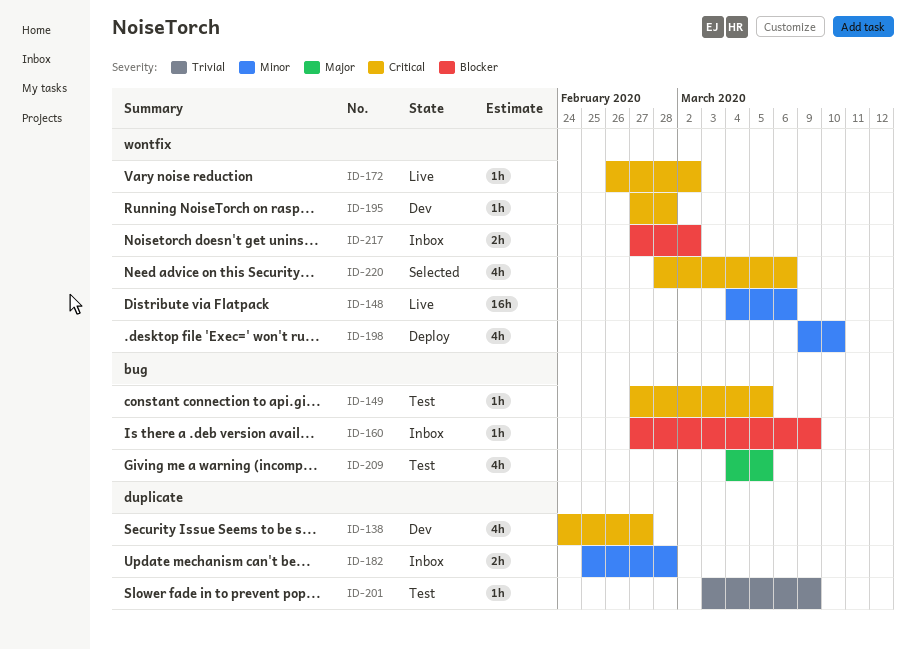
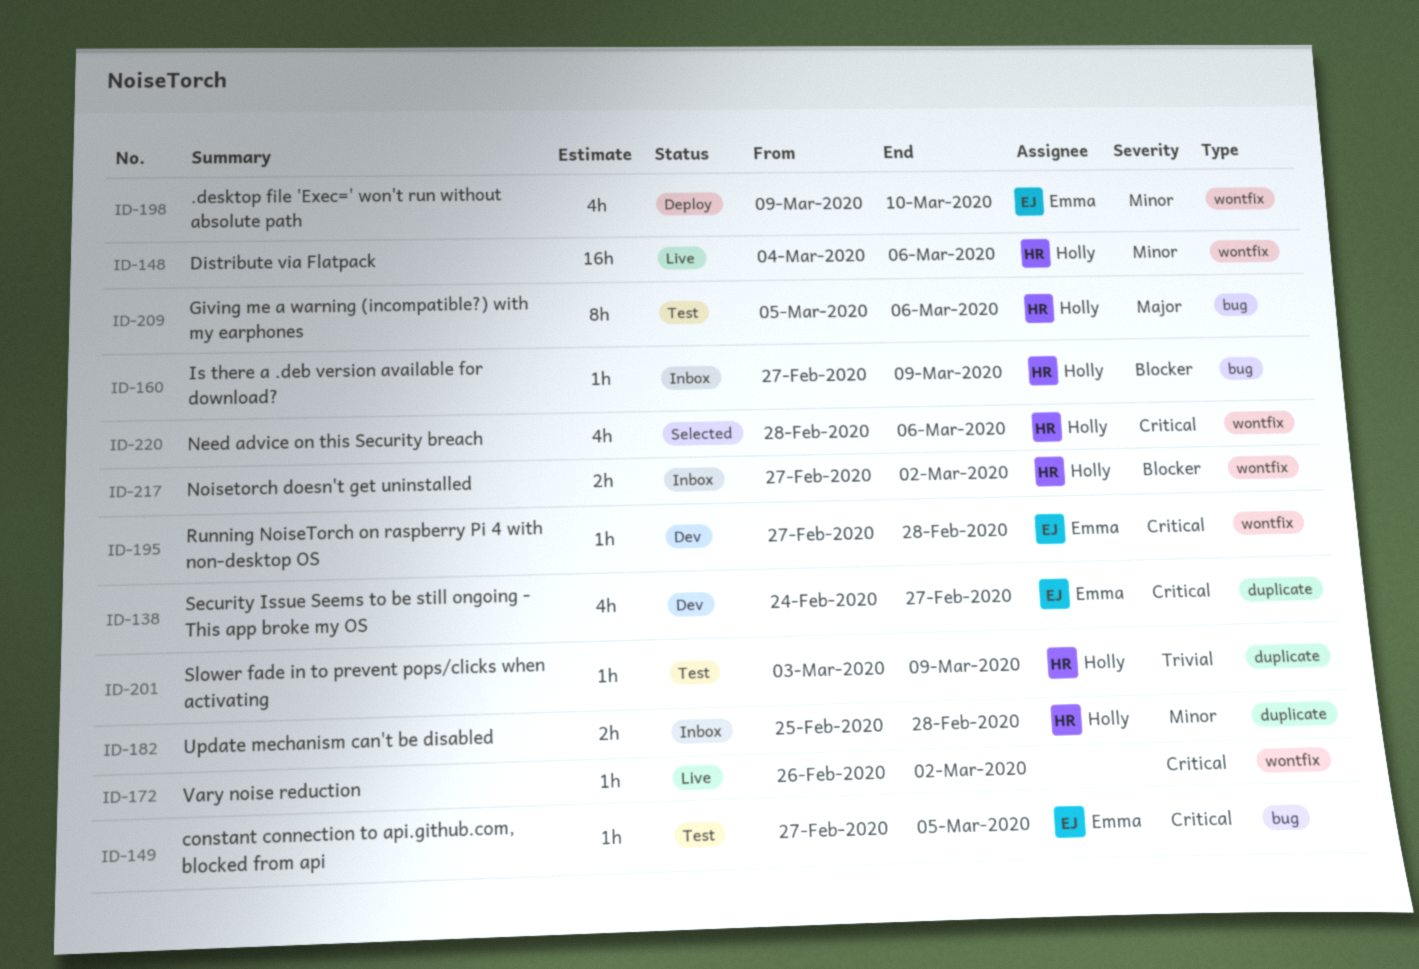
ID-209, estimate: 4h -> 8h
ID-209, start: Mar 4 -> Mar 5
ID-209, due: Mar 5 -> Mar 6

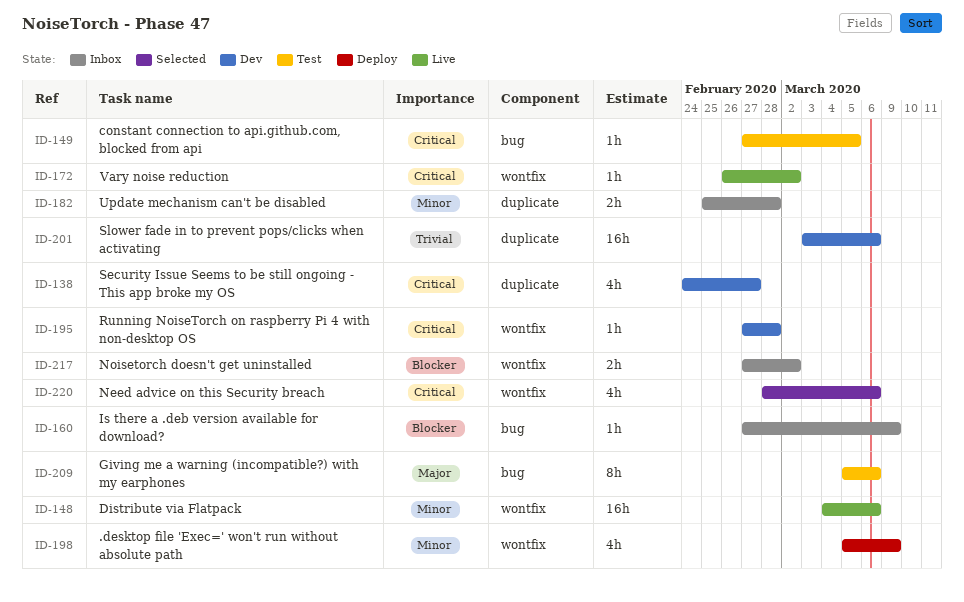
ID-198, start: Mar 9 -> Mar 5
ID-198, due: Mar 10 -> Mar 9
ID-201, status: Test -> Dev
ID-201, estimate: 1h -> 16h
ID-201, due: Mar 9 -> Mar 6

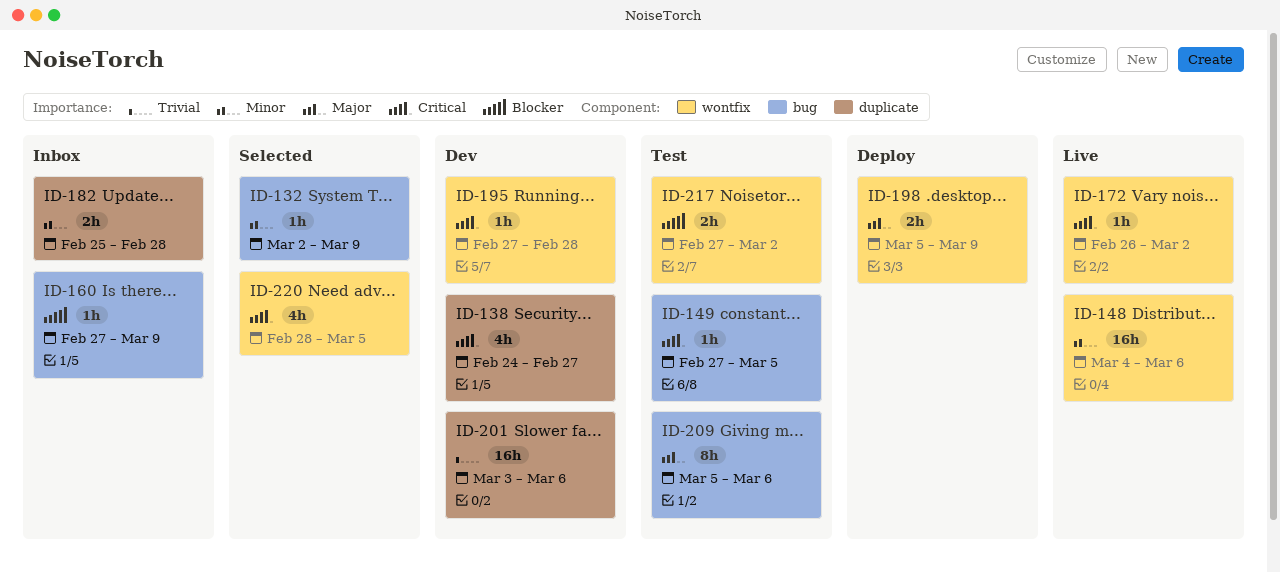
ID-132: none -> present
ID-198, priority: Minor -> Major
ID-198, estimate: 4h -> 2h
ID-217, status: Inbox -> Test
ID-220, due: Mar 6 -> Mar 5

